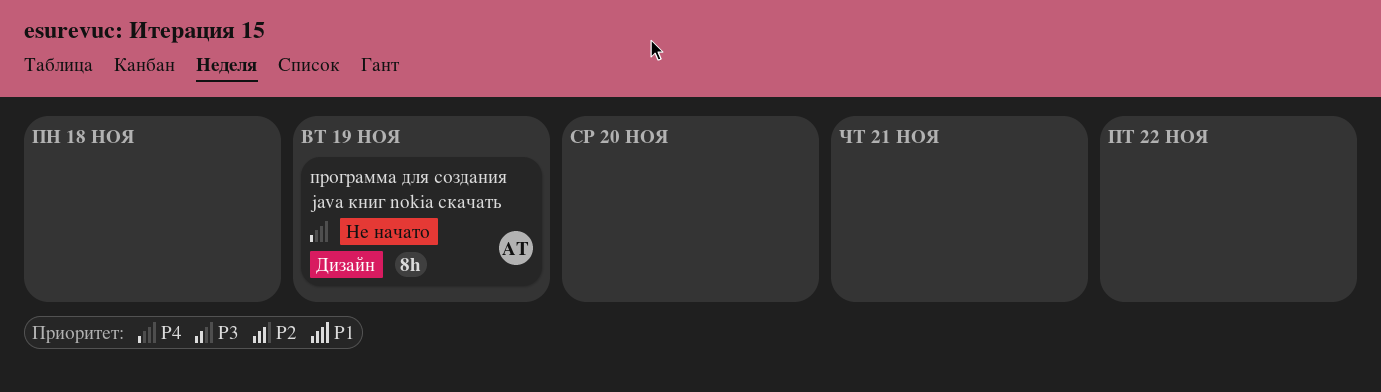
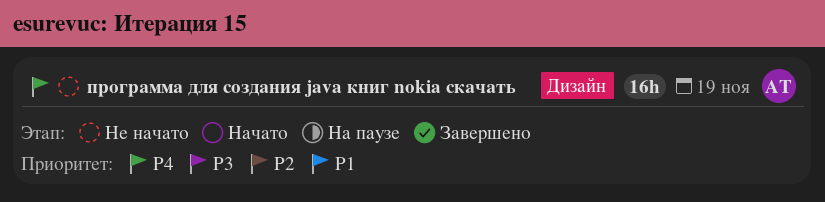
программа для создания java книг nokia скачать, estimate: 8h -> 16h

